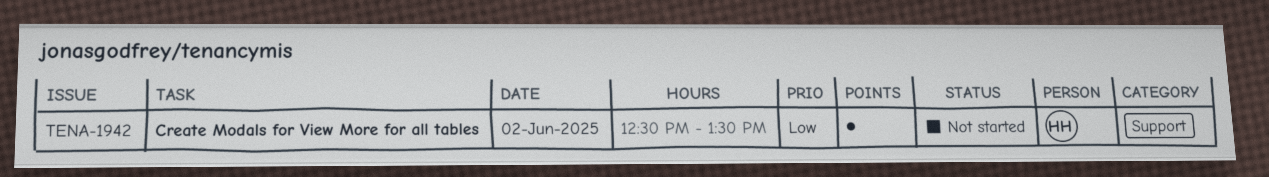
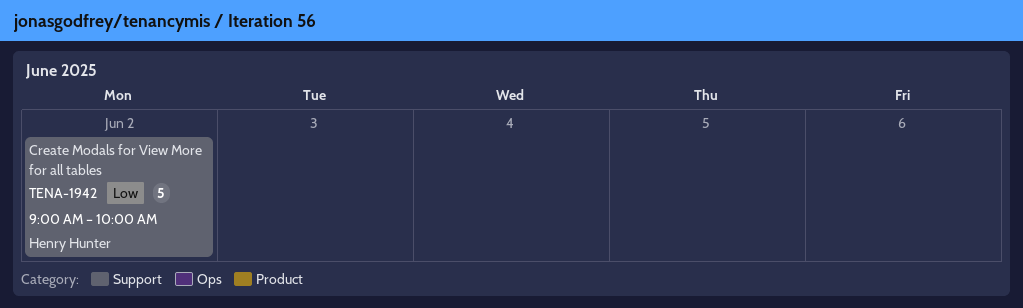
TENA-1942, estimate: 1 -> 5
TENA-1942, begins: 12:30 -> 09:00
TENA-1942, ends: 13:30 -> 10:00

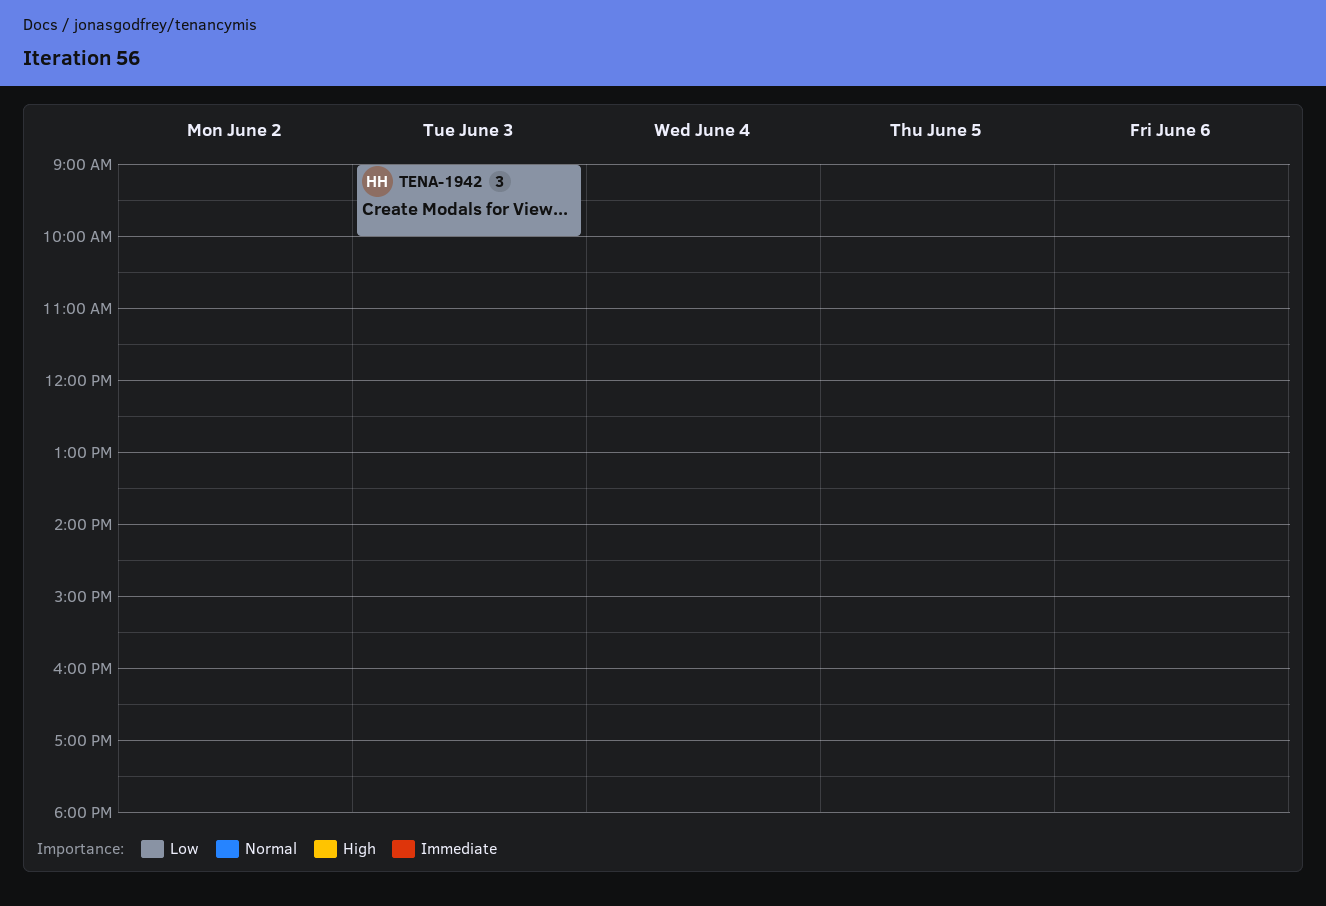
TENA-1942, estimate: 5 -> 3
TENA-1942, day: Jun 2 -> Jun 3

